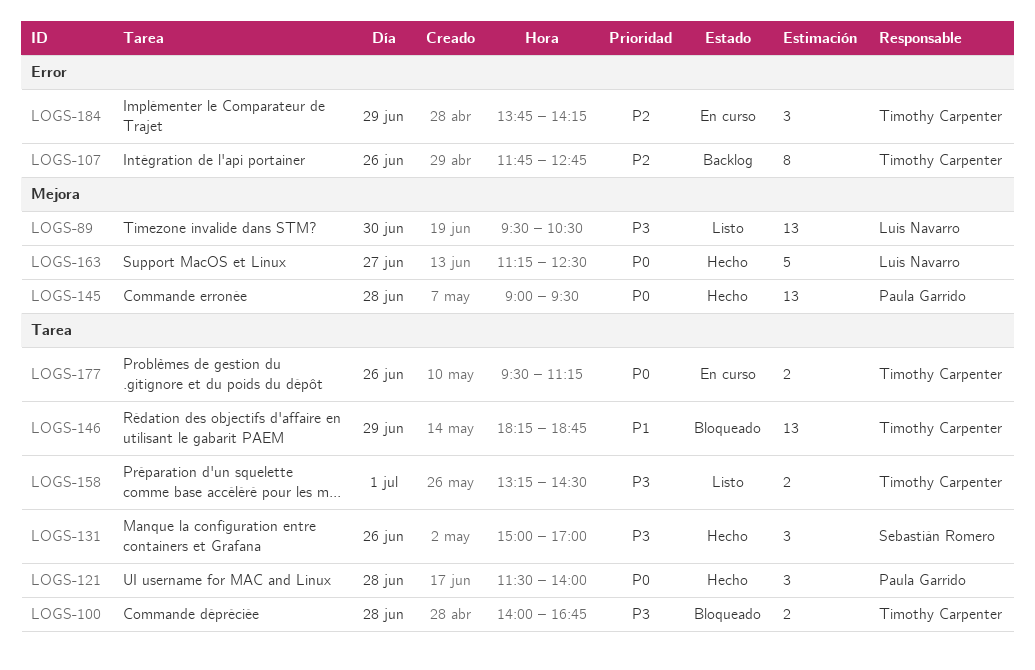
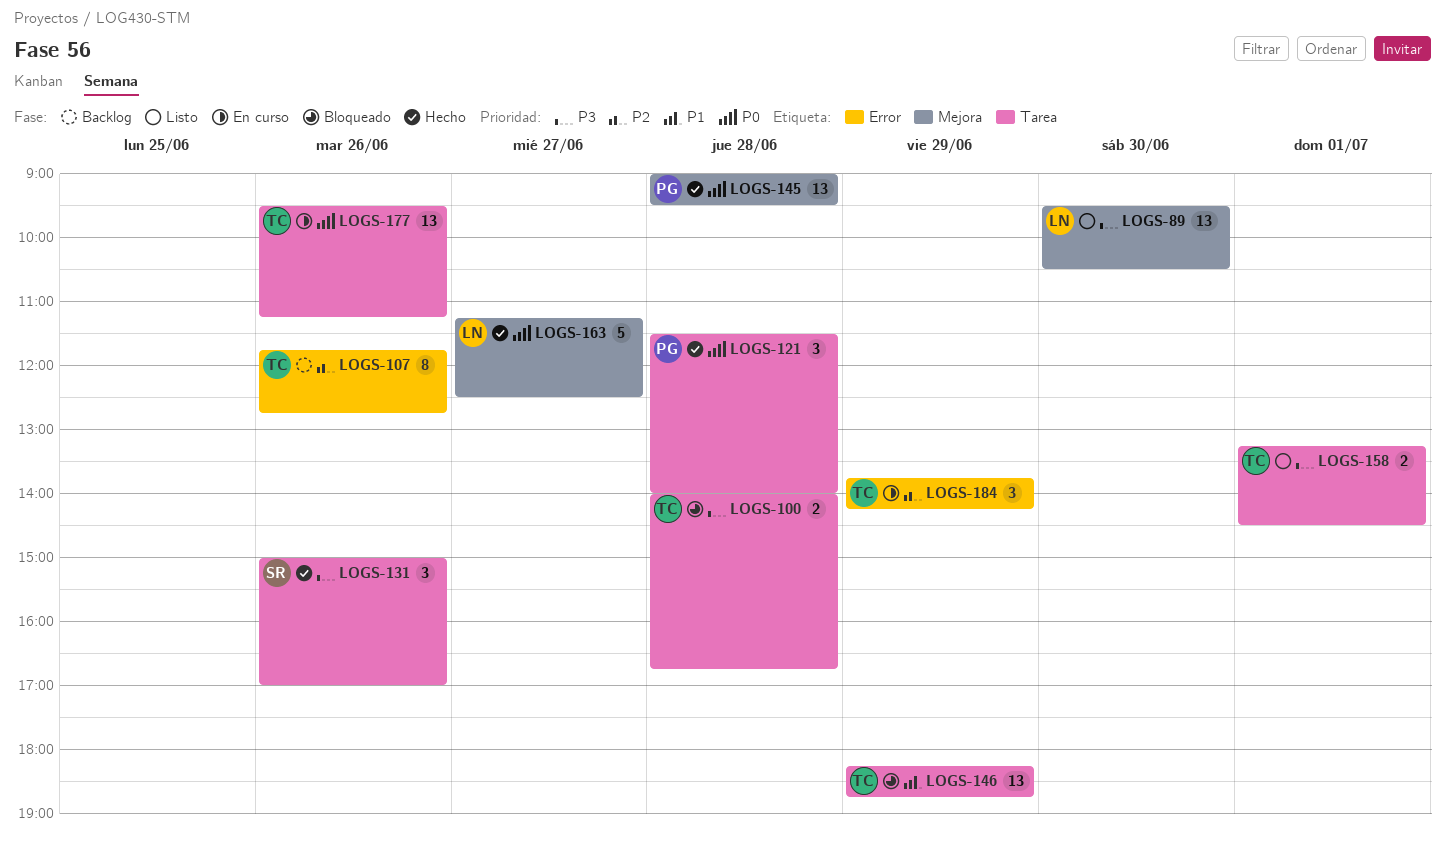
LOGS-177, estimate: 2 -> 13

